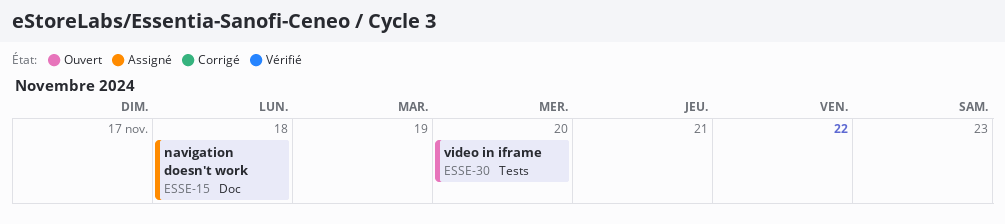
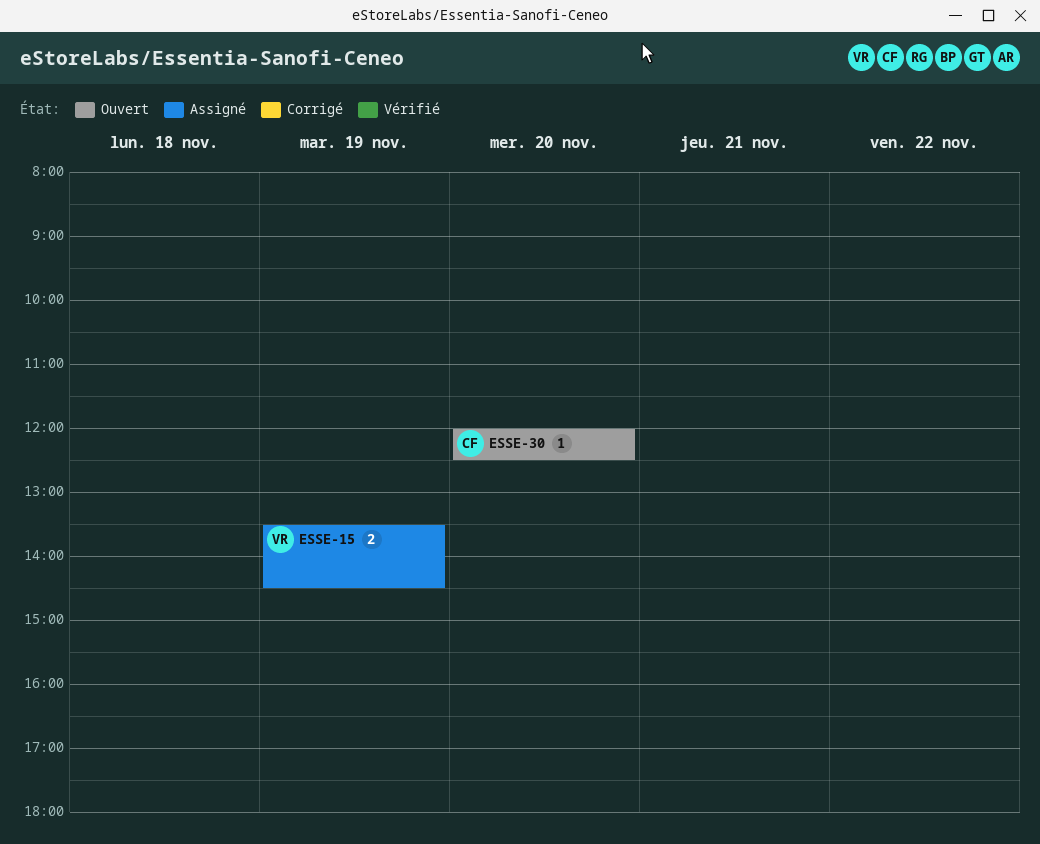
ESSE-15, day: Nov 18 -> Nov 19

